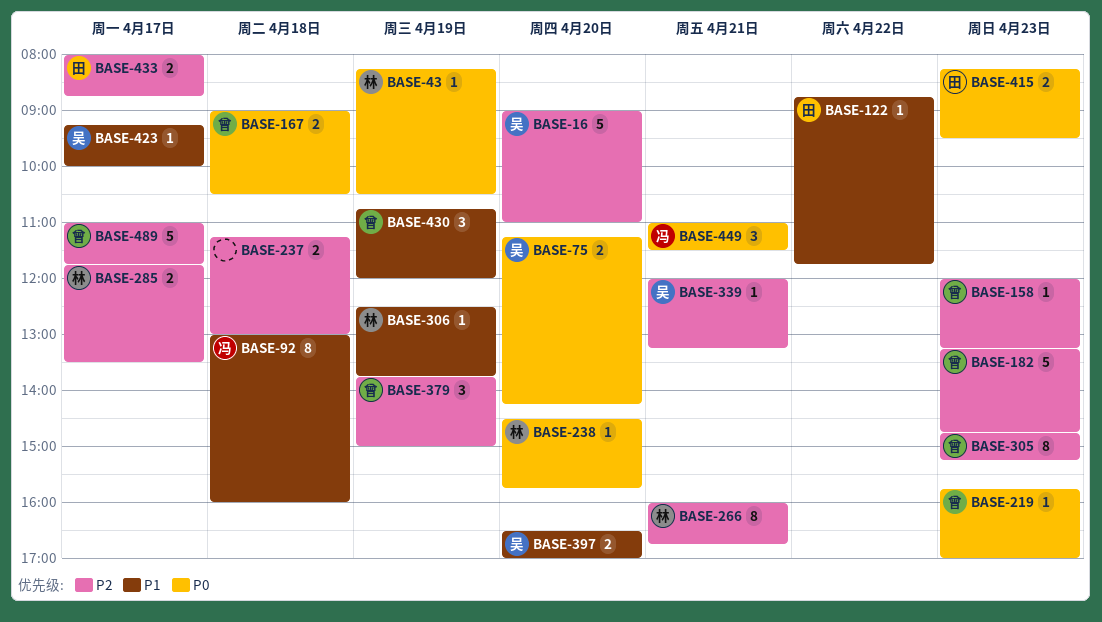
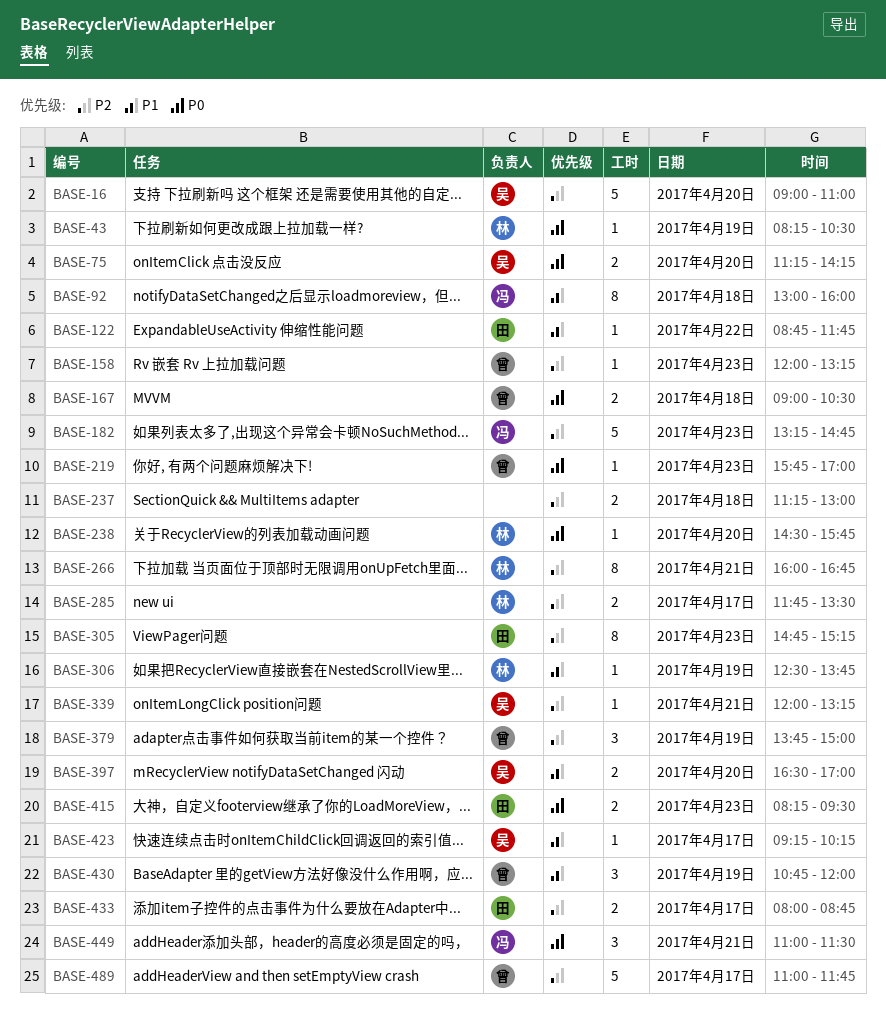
BASE-182, owner: 曾 -> 冯
BASE-305, owner: 曾 -> 田
BASE-423, ends: 10:00 -> 10:15

